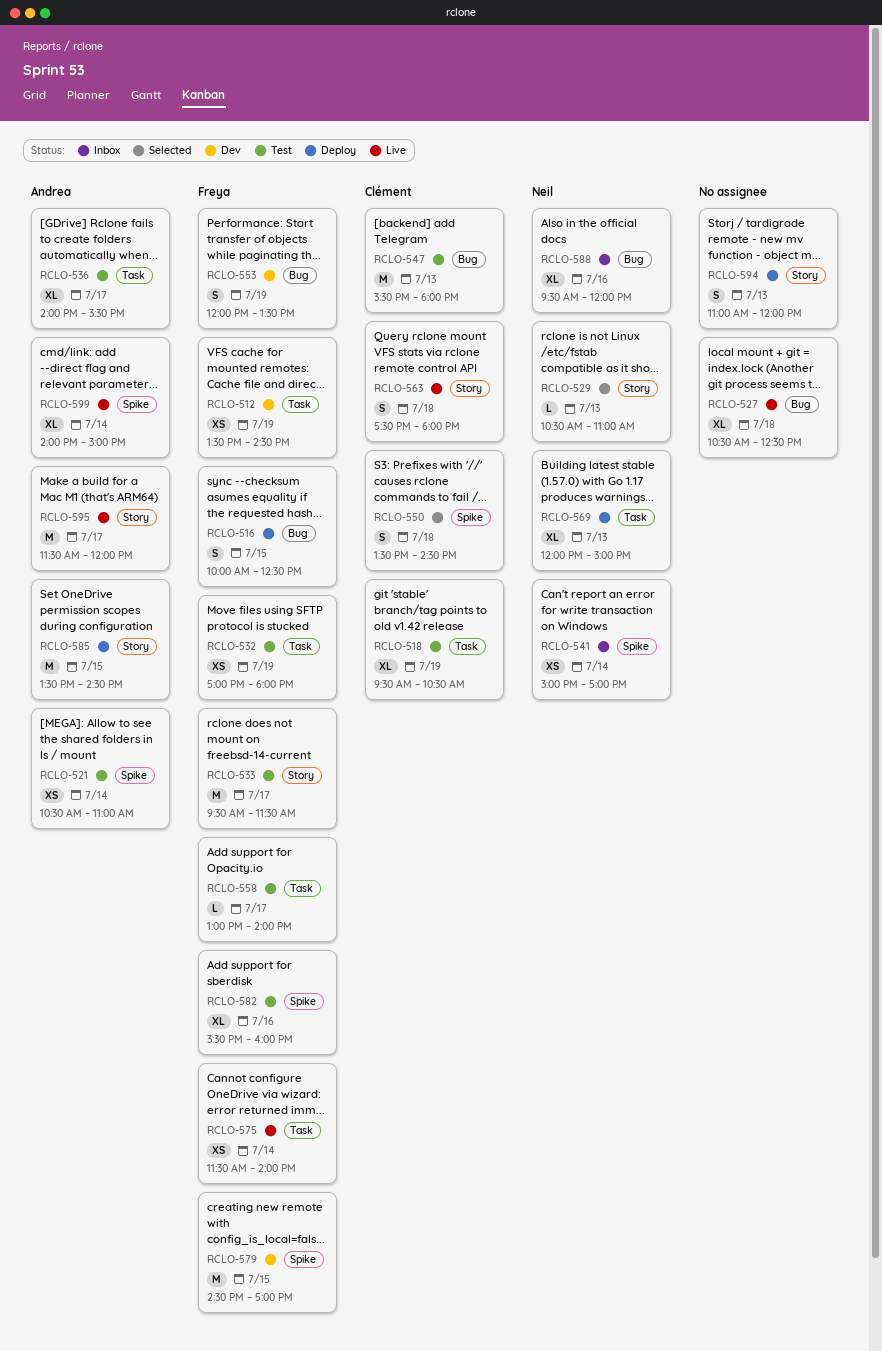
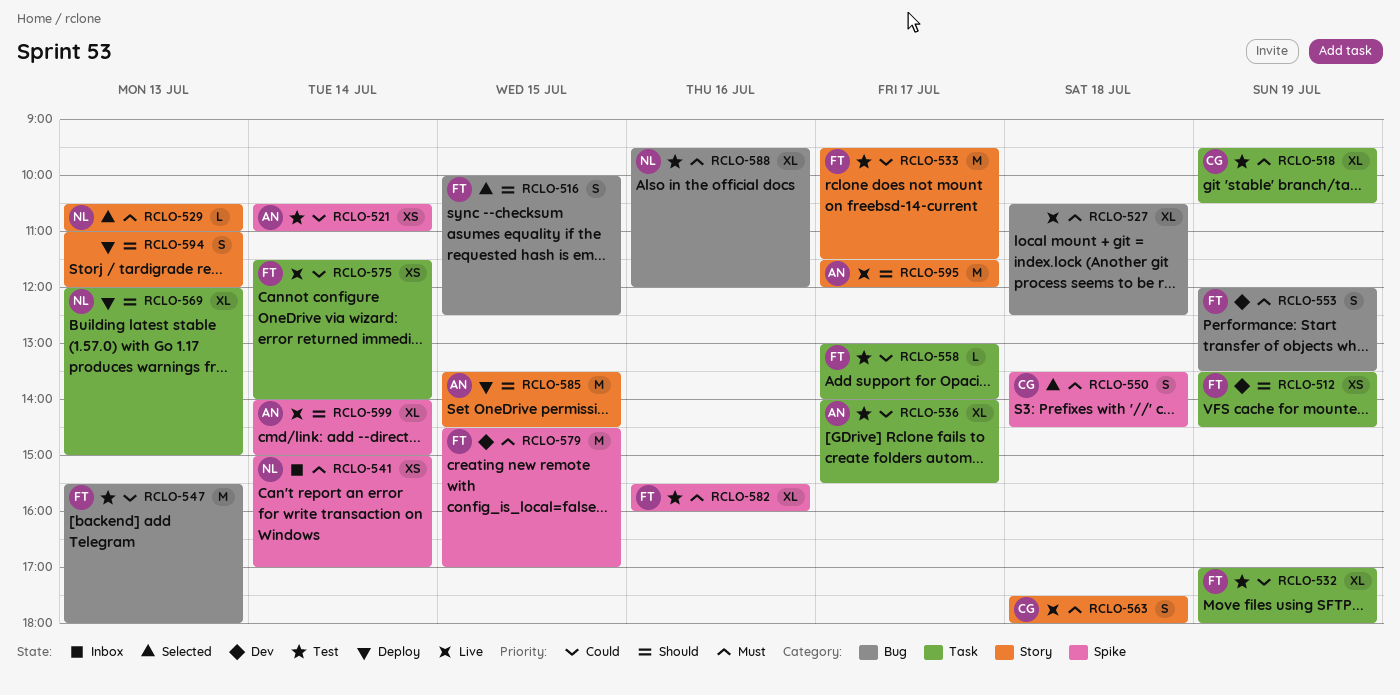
RCLO-516, status: Deploy -> Selected
RCLO-532, estimate: XS -> XL
RCLO-547, owner: Clément -> Freya
RCLO-588, status: Inbox -> Test

